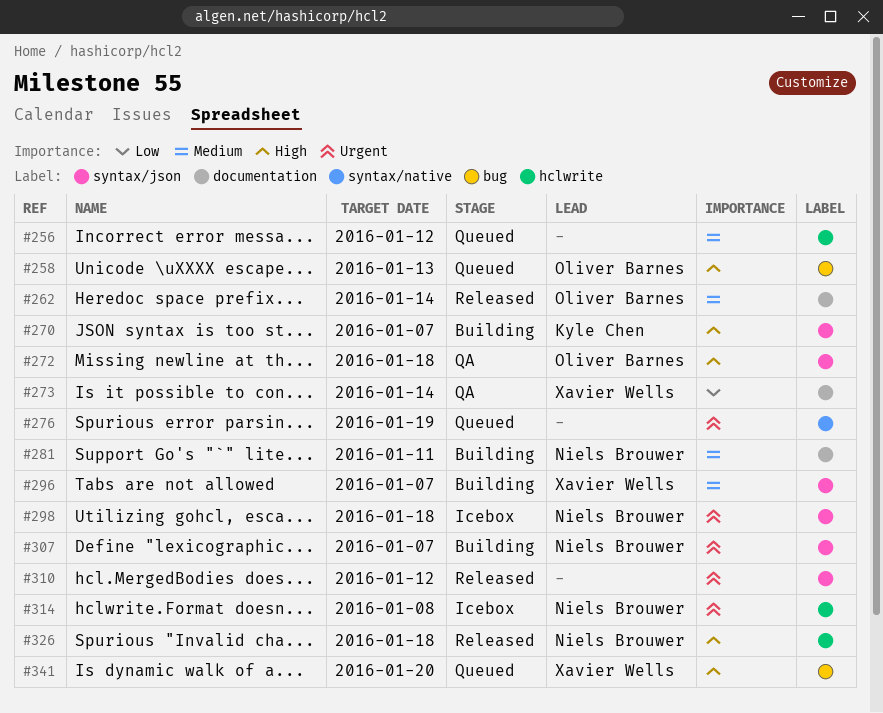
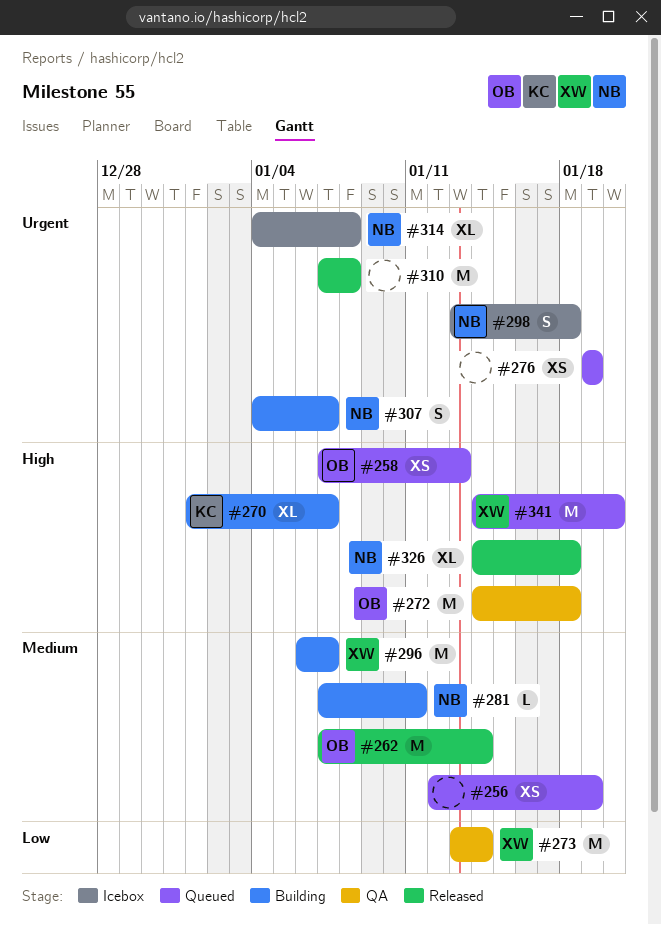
#256, due: Jan 12 -> Jan 19
#310, due: Jan 12 -> Jan 8

